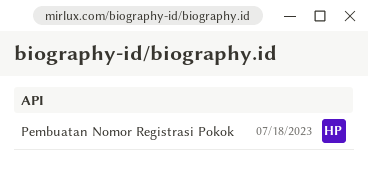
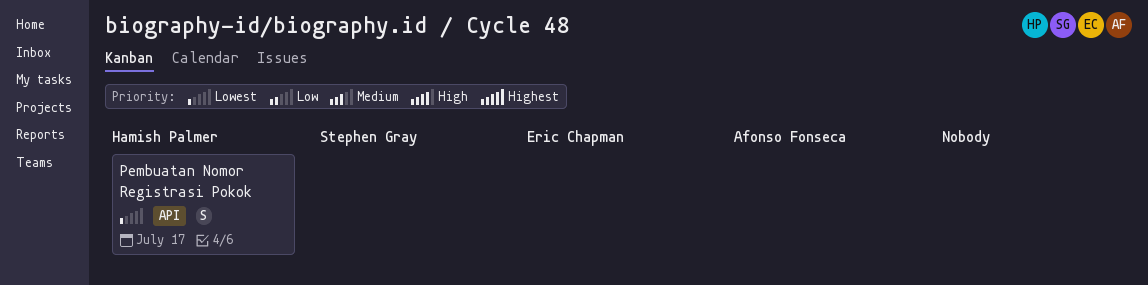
Pembuatan Nomor Registrasi Pokok, due: Jul 18 -> Jul 17

